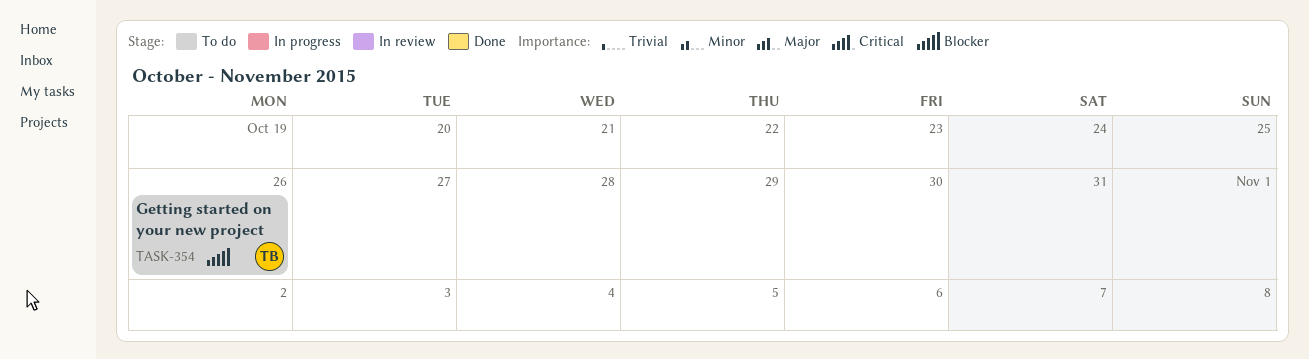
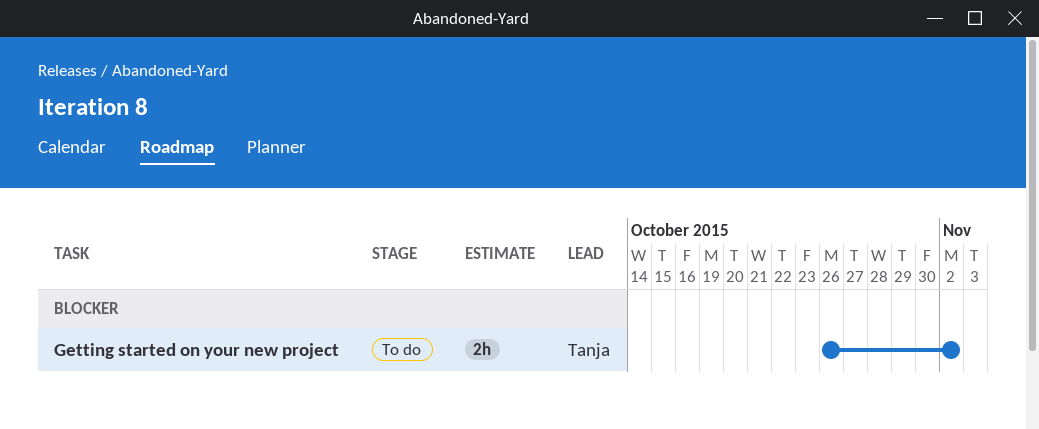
Getting started on your new project, due: Oct 26 -> Nov 2

